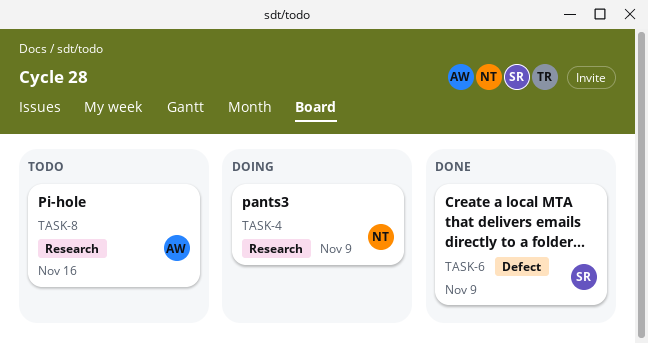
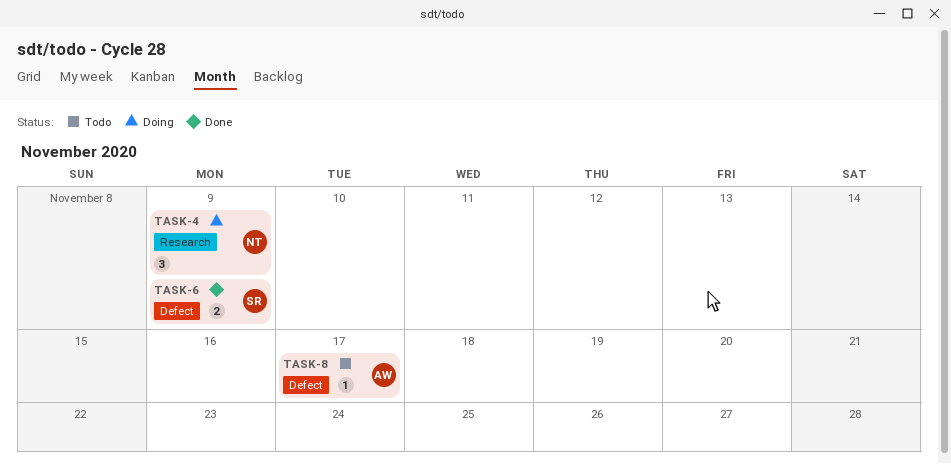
TASK-8, label: Research -> Defect
TASK-8, due: Nov 16 -> Nov 17

